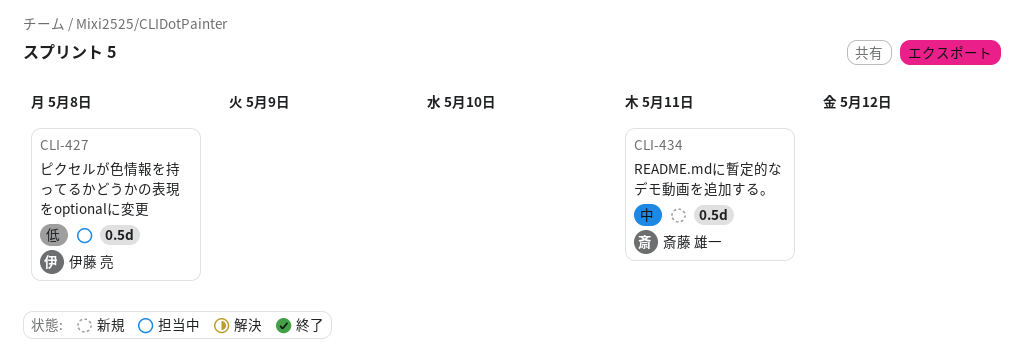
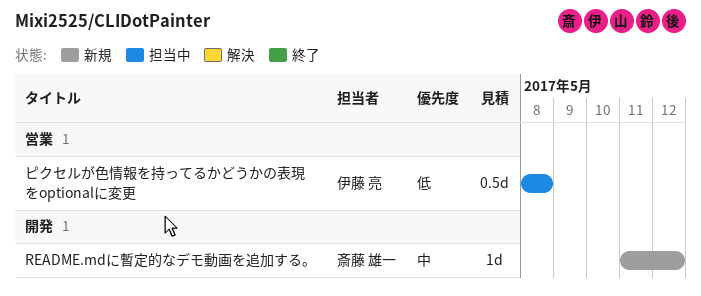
README.mdに暫定的なデモ動画を追加する。, estimate: 0.5d -> 1d
README.mdに暫定的なデモ動画を追加する。, due: May 11 -> May 12

